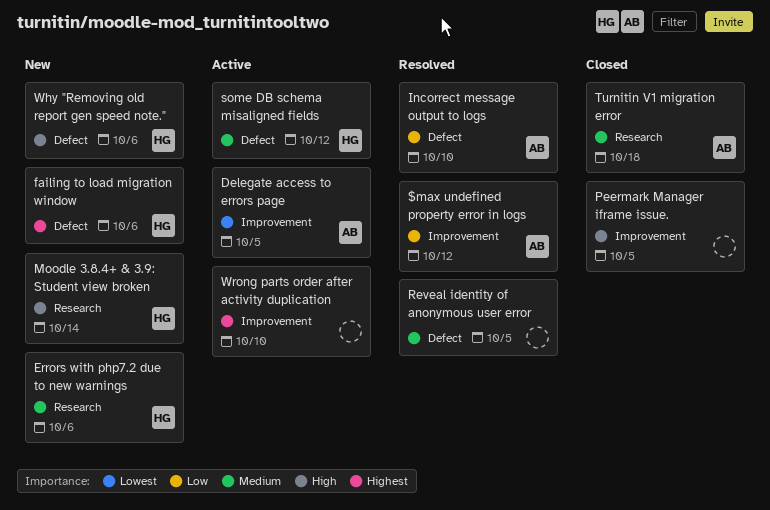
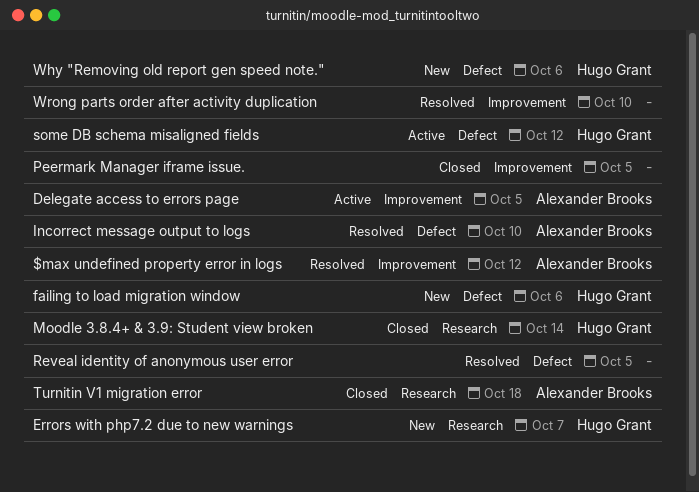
Errors with php7.2 due to new warnings, due: Oct 6 -> Oct 7
Moodle 3.8.4+ & 3.9: Student view broken, status: New -> Closed
Wrong parts order after activity duplication, status: Active -> Resolved

